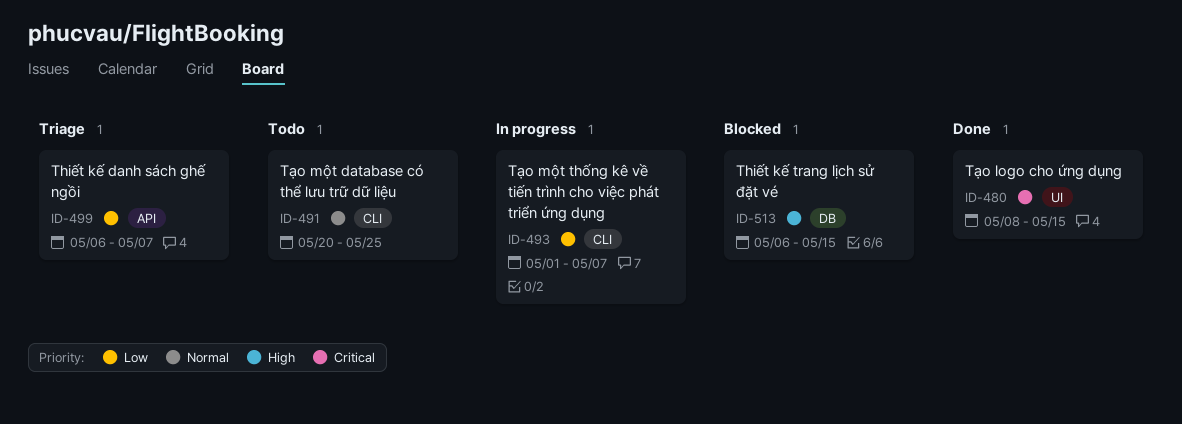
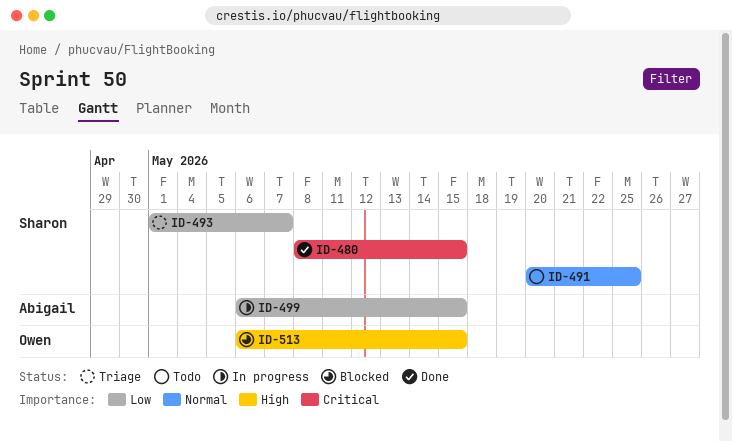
ID-493, status: In progress -> Triage
ID-499, status: Triage -> In progress
ID-499, due: May 7 -> May 15

